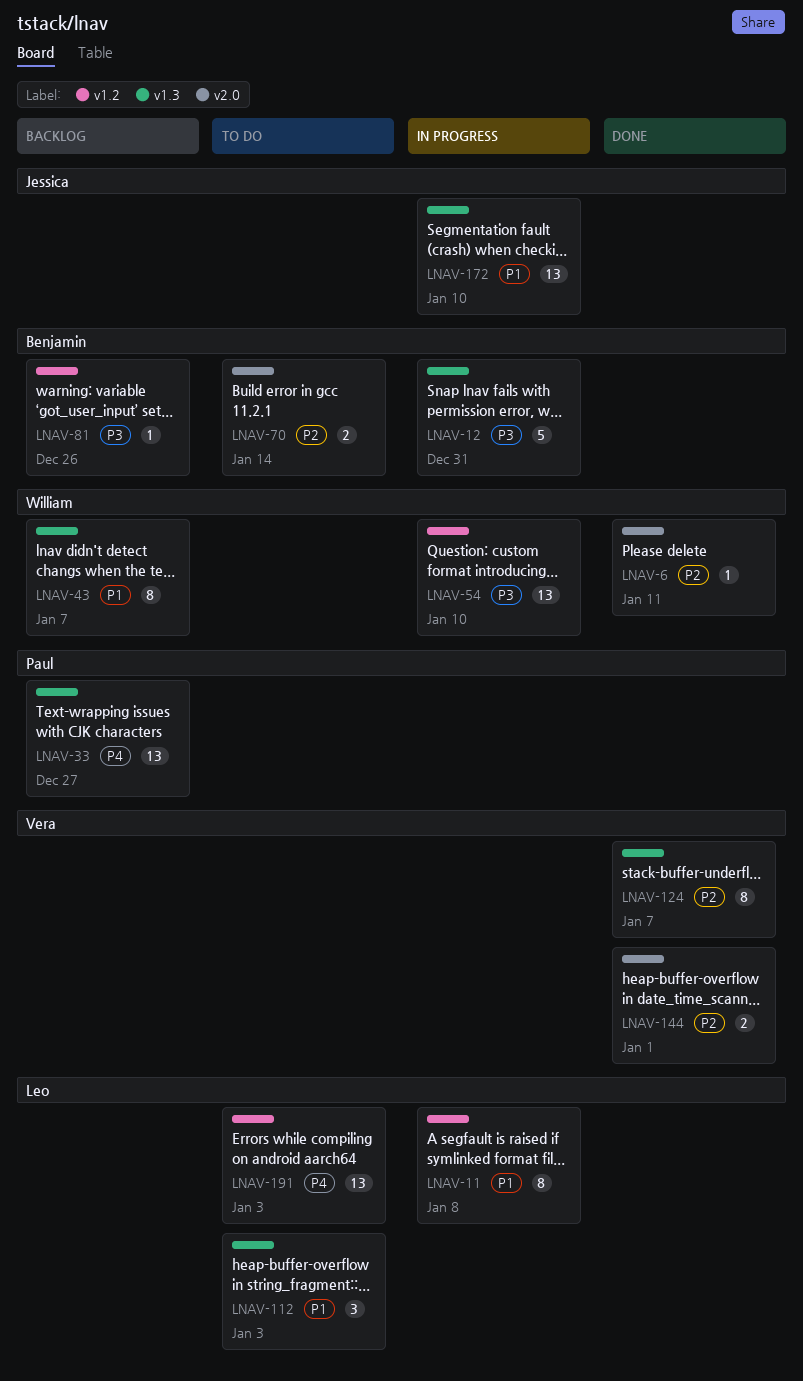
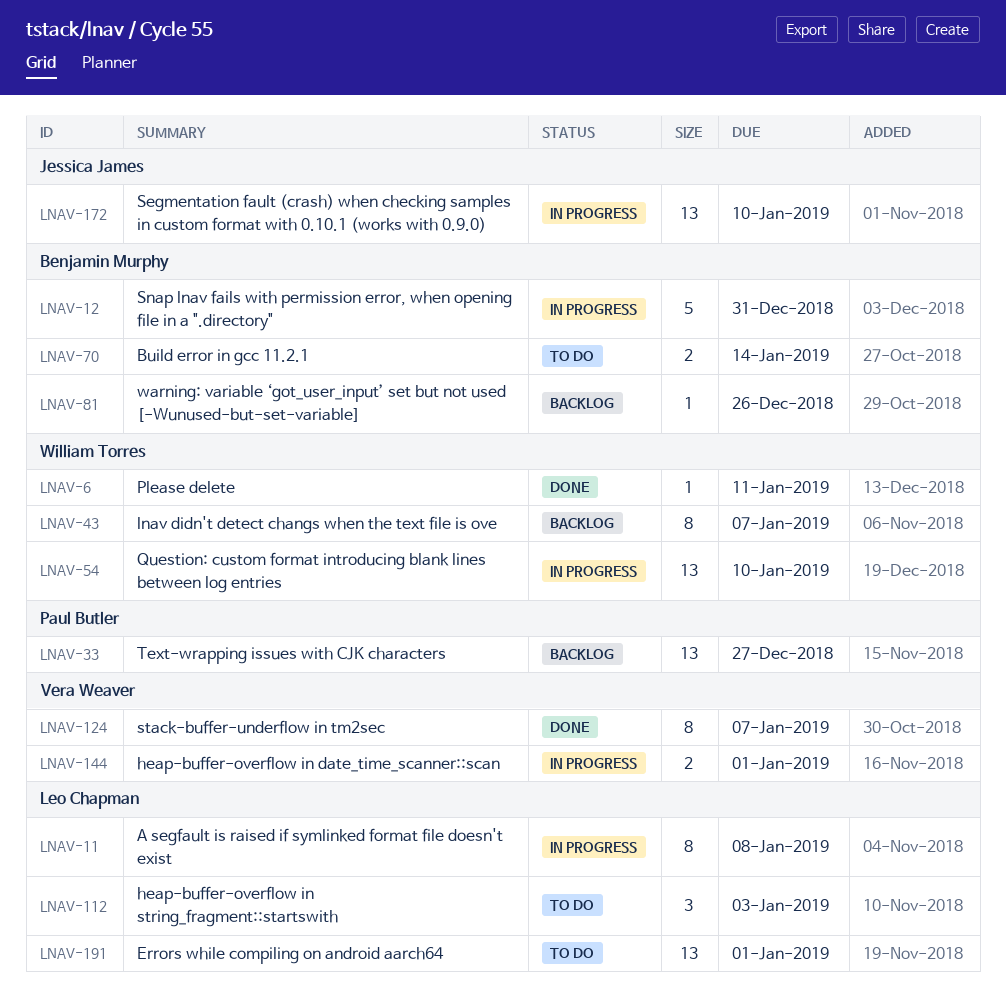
LNAV-144, status: Done -> In progress
LNAV-191, due: Jan 3 -> Jan 1

